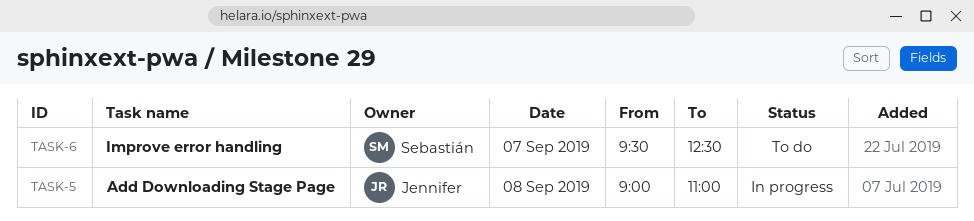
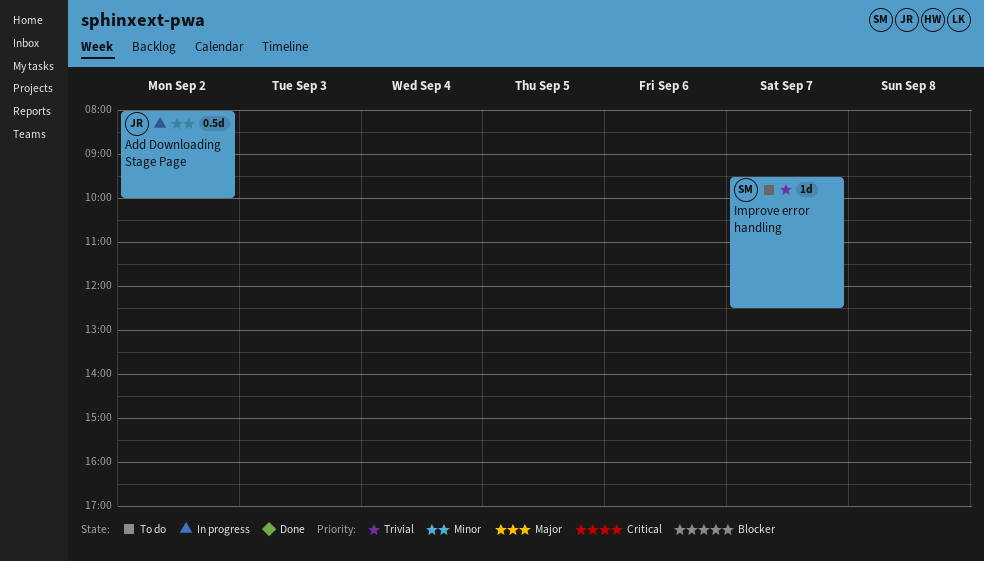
Add Downloading Stage Page, day: Sep 8 -> Sep 2
Add Downloading Stage Page, begins: 09:00 -> 08:00
Add Downloading Stage Page, ends: 11:00 -> 10:00

